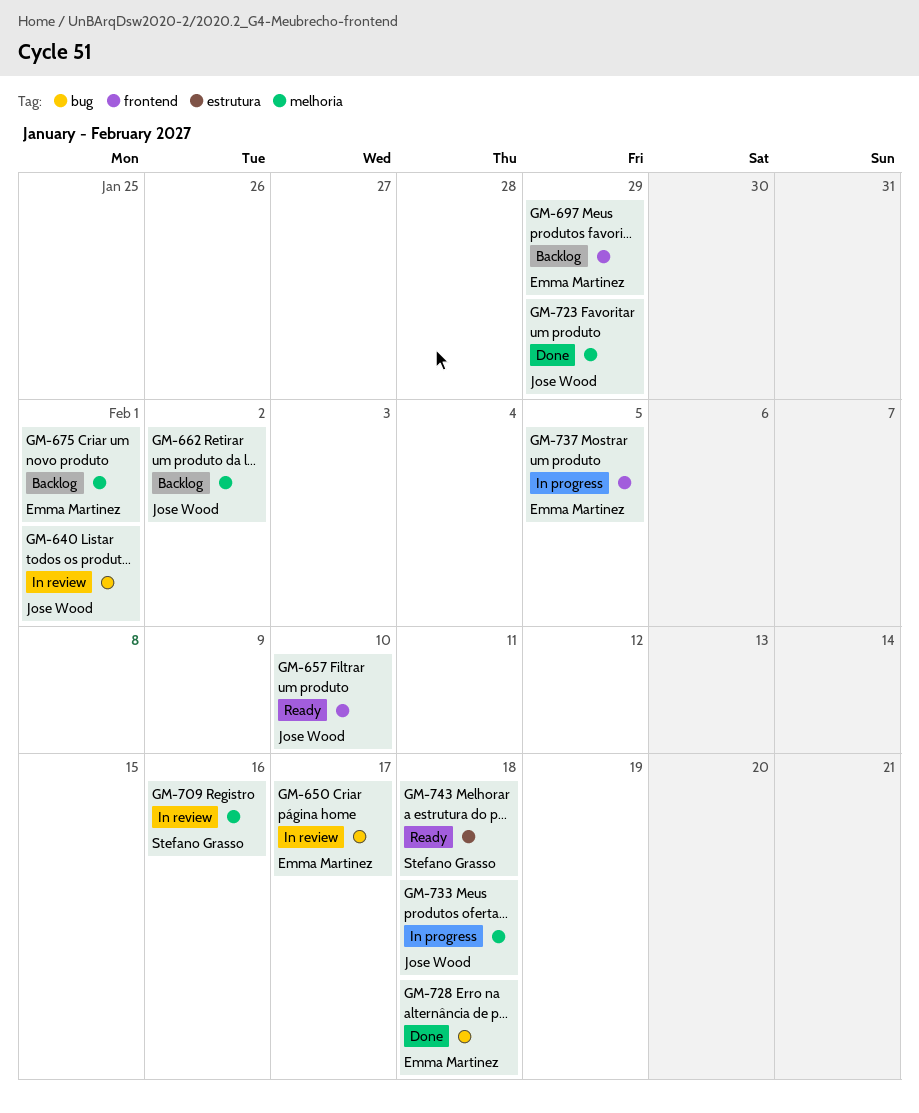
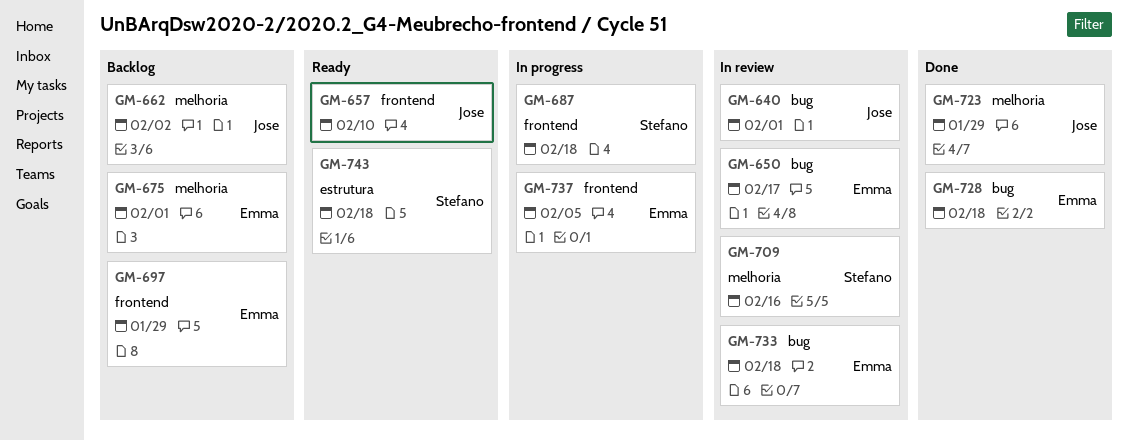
GM-687: none -> present
GM-733, status: In progress -> In review
GM-733, owner: Jose Wood -> Emma Martinez
GM-733, label: melhoria -> bug

